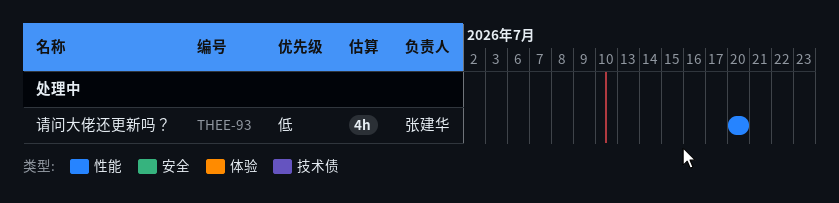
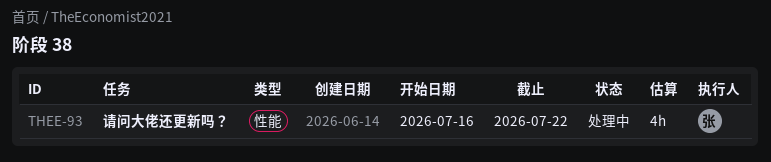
THEE-93, start: Jul 20 -> Jul 16
THEE-93, due: Jul 20 -> Jul 22

